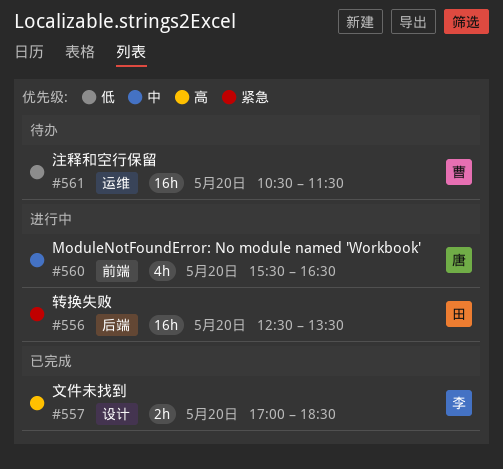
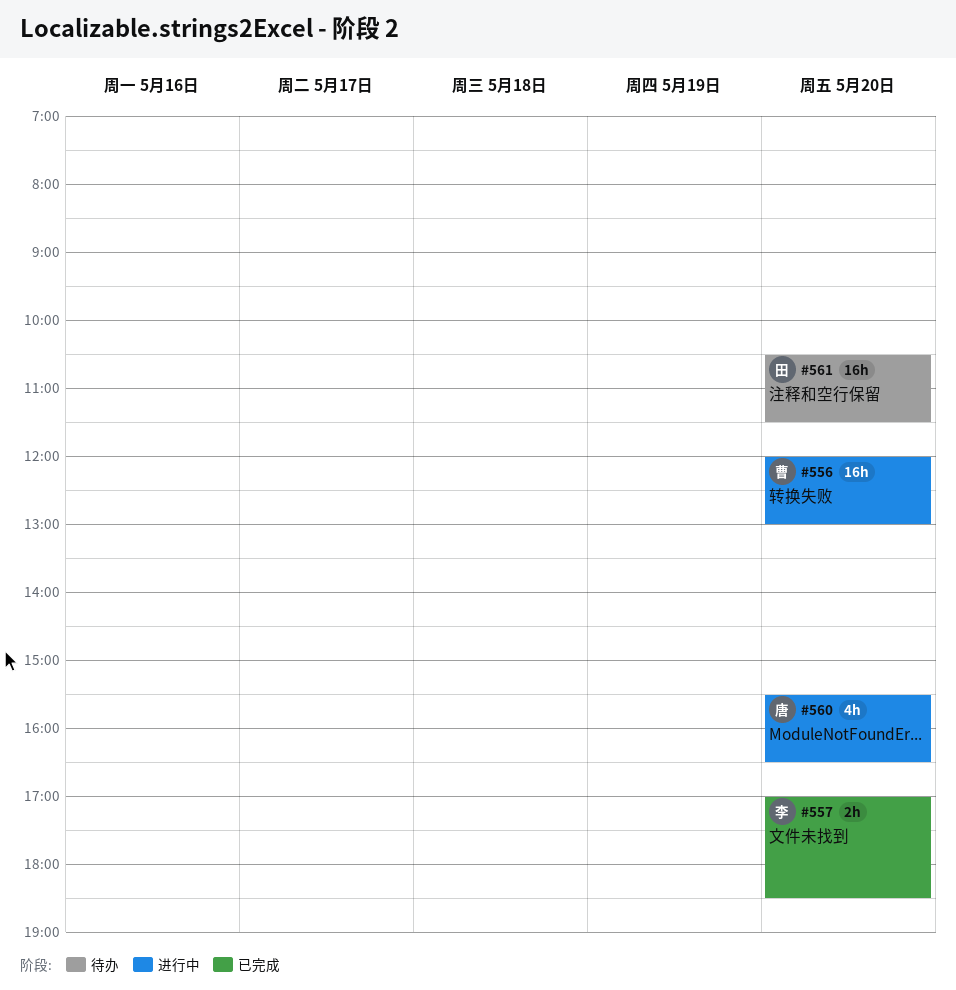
#556, owner: 田 -> 曹
#556, begins: 12:30 -> 12:00
#556, ends: 13:30 -> 13:00
#561, owner: 曹 -> 田

